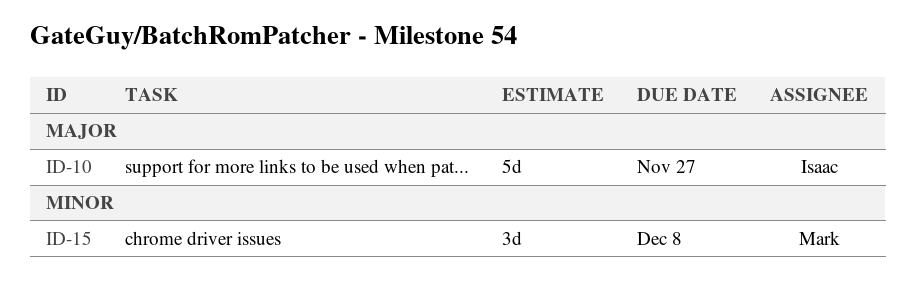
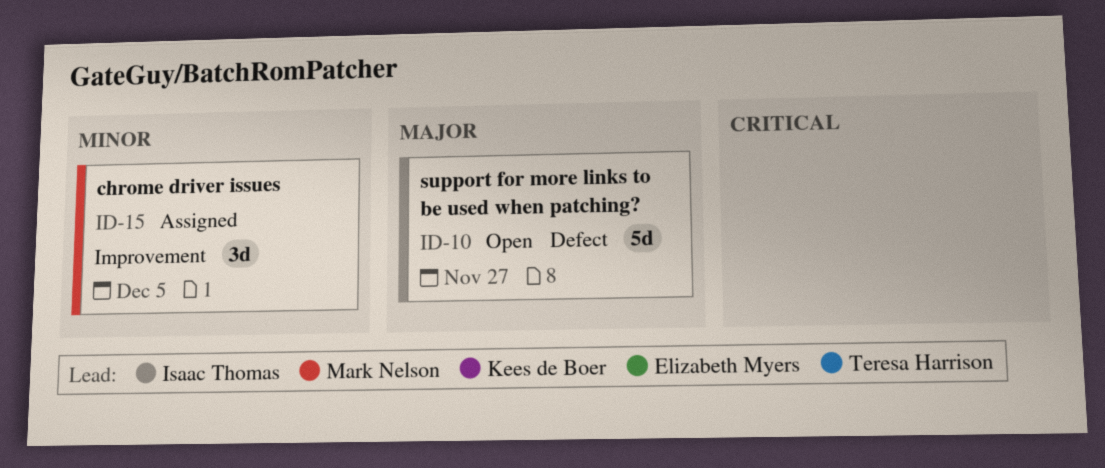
ID-15, due: Dec 8 -> Dec 5

